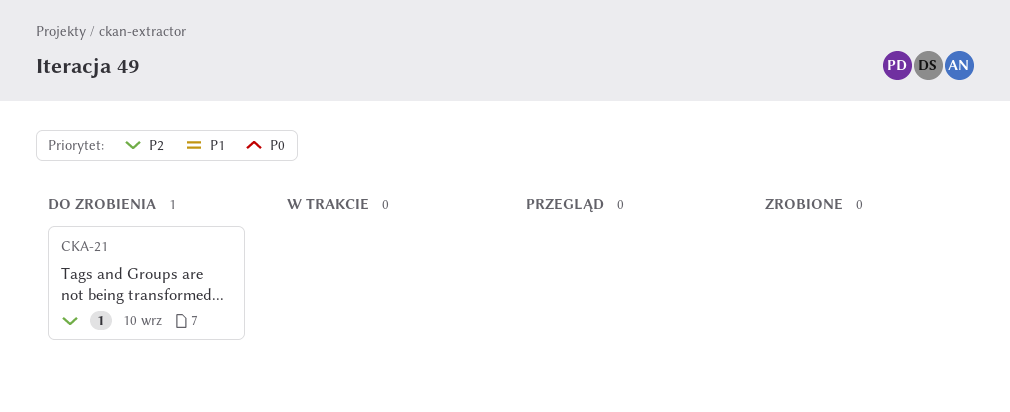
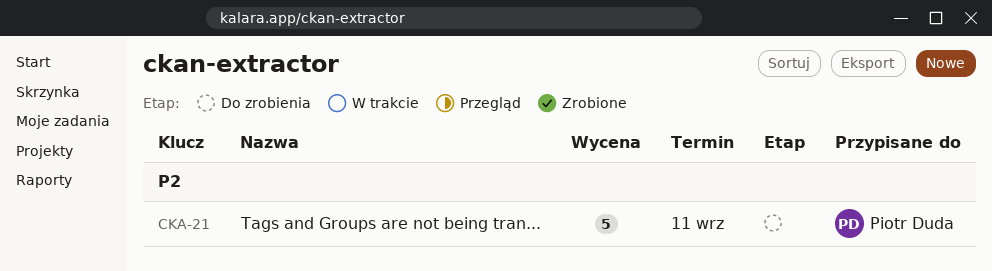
CKA-21, estimate: 1 -> 5
CKA-21, due: Sep 10 -> Sep 11

